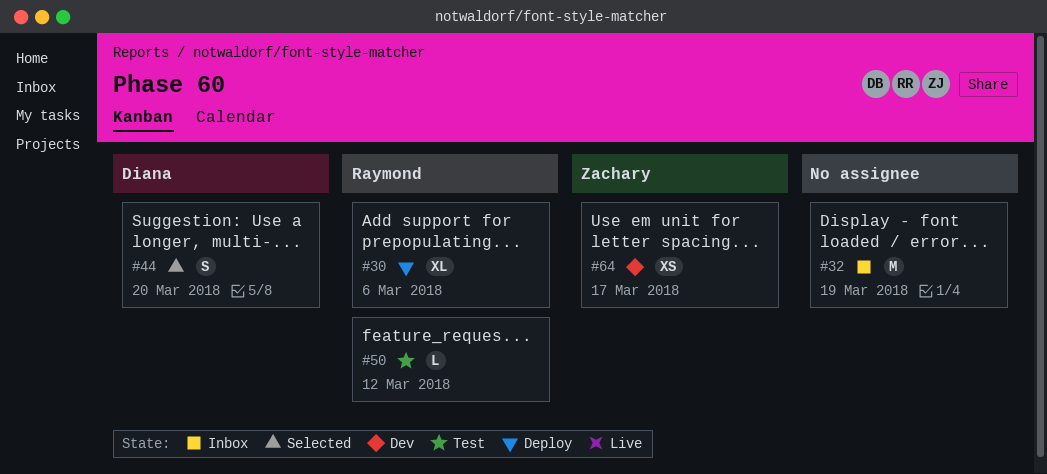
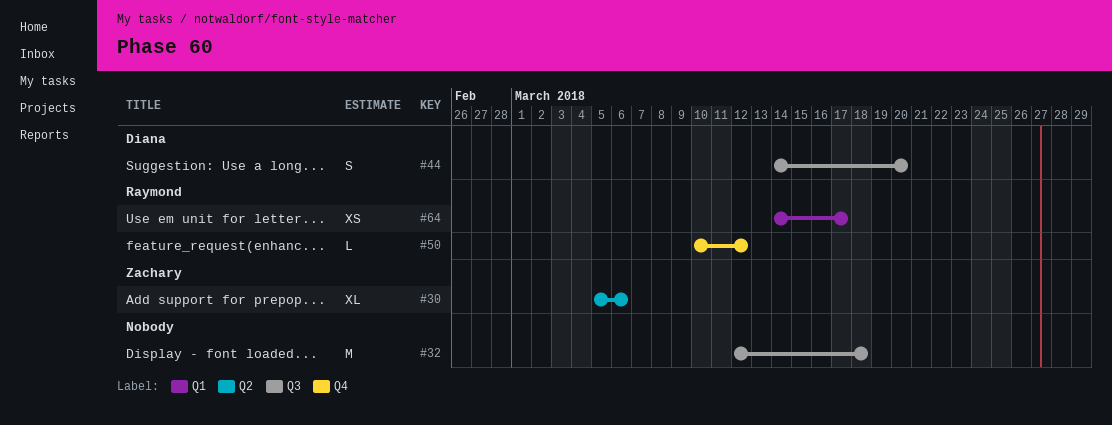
#30, owner: Raymond -> Zachary
#32, due: Mar 19 -> Mar 18
#64, owner: Zachary -> Raymond

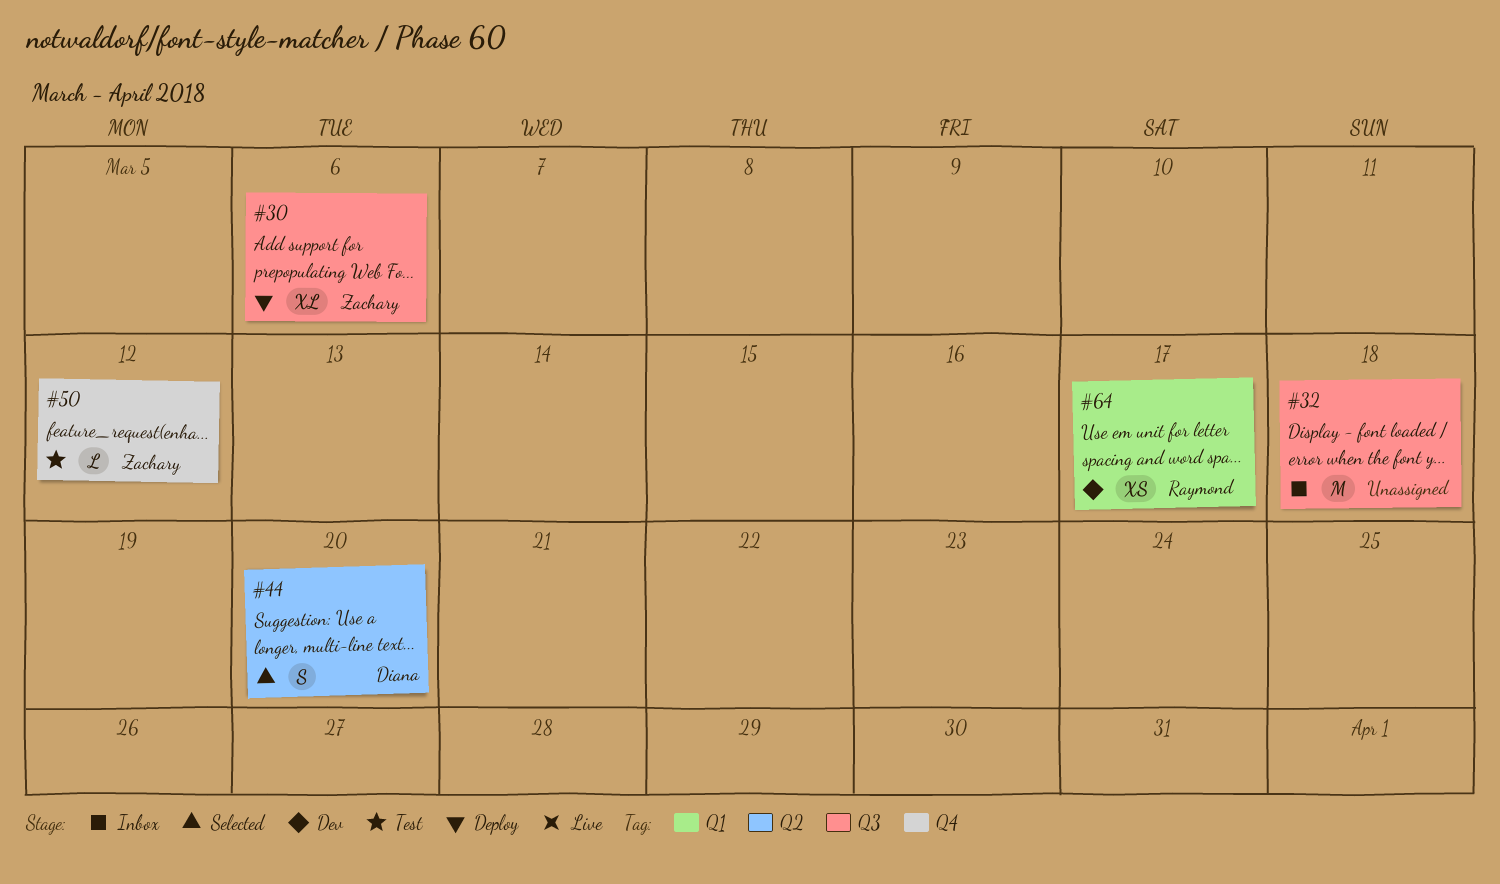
#30, label: Q2 -> Q3
#44, label: Q3 -> Q2
#50, owner: Raymond -> Zachary

